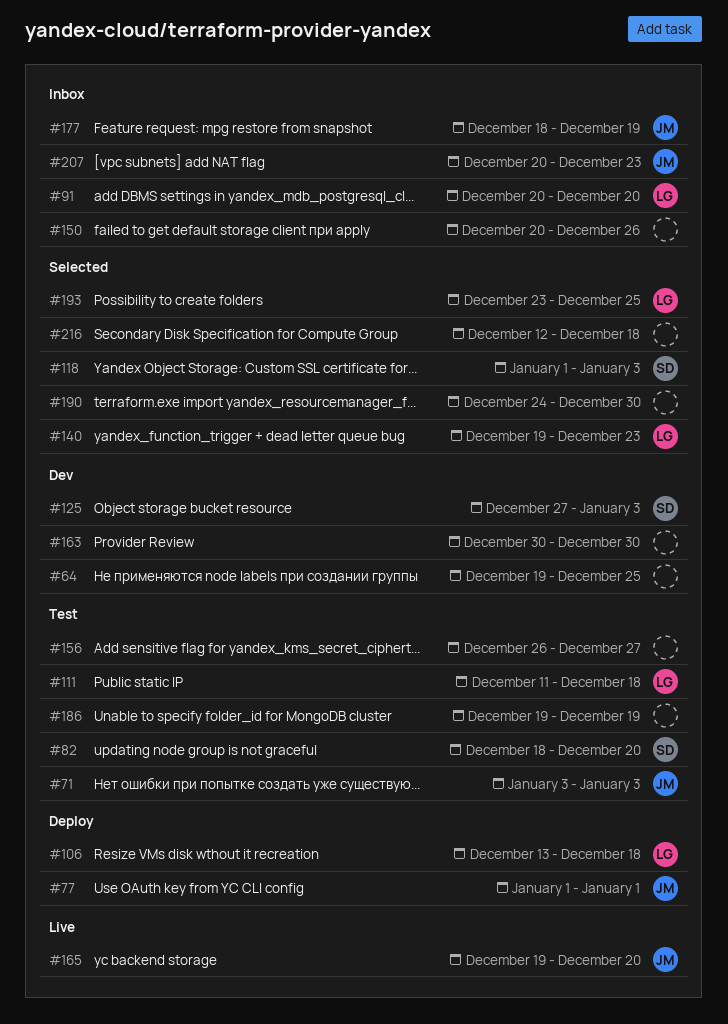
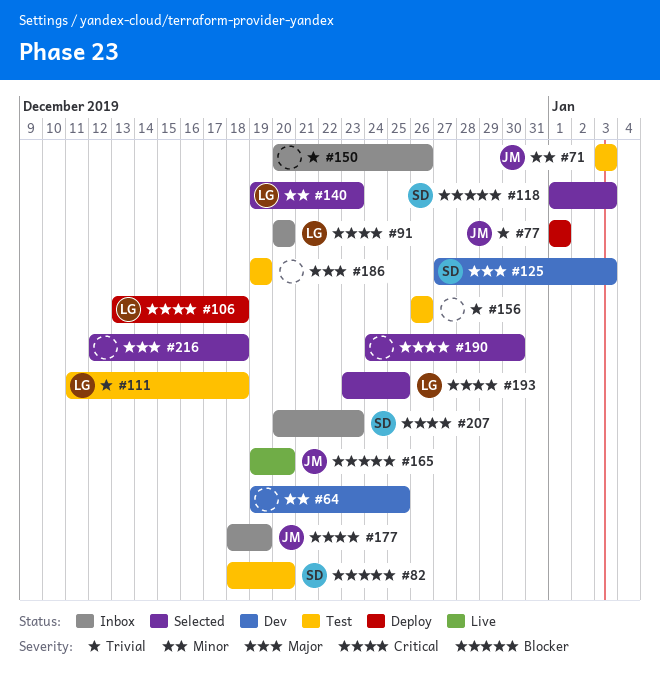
#156, due: Dec 27 -> Dec 26
#163: present -> none
#207, owner: JM -> SD

